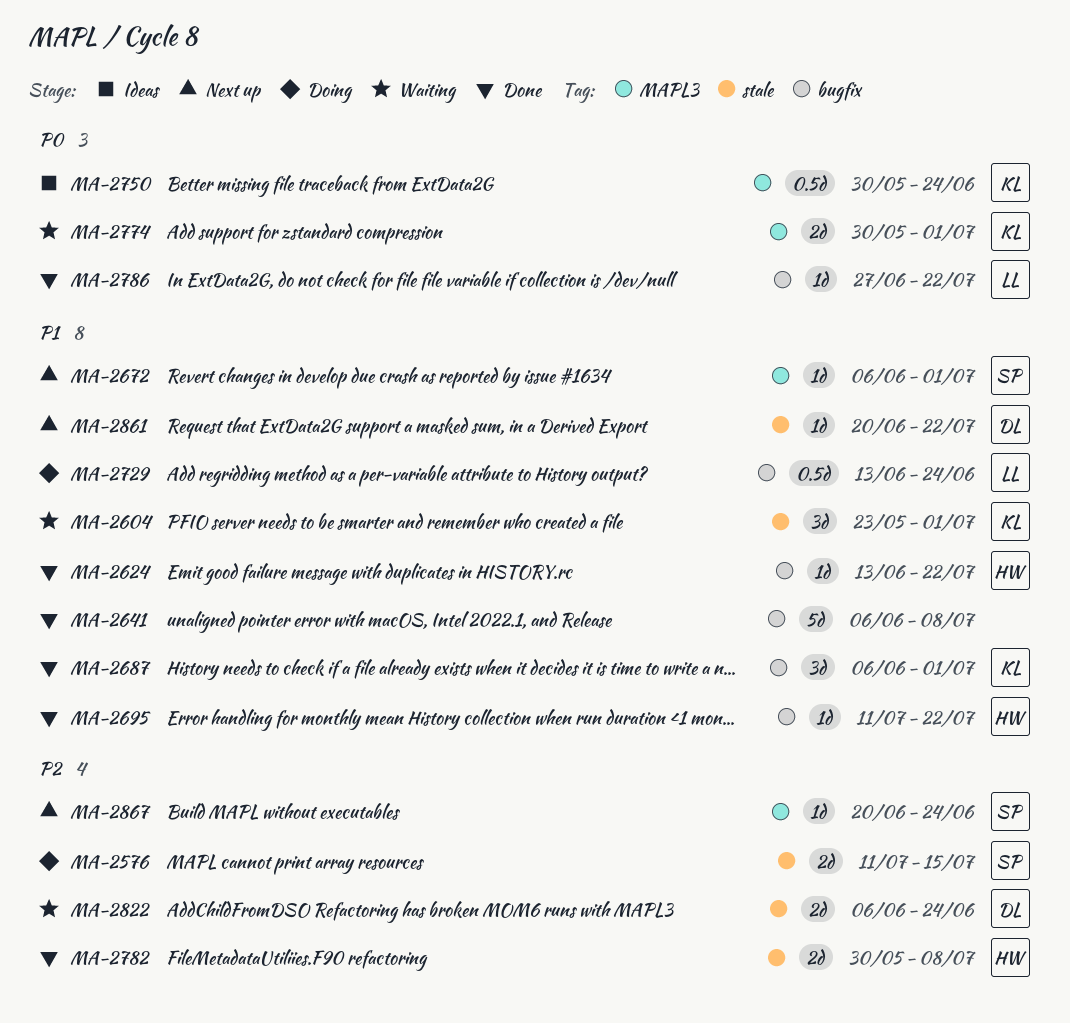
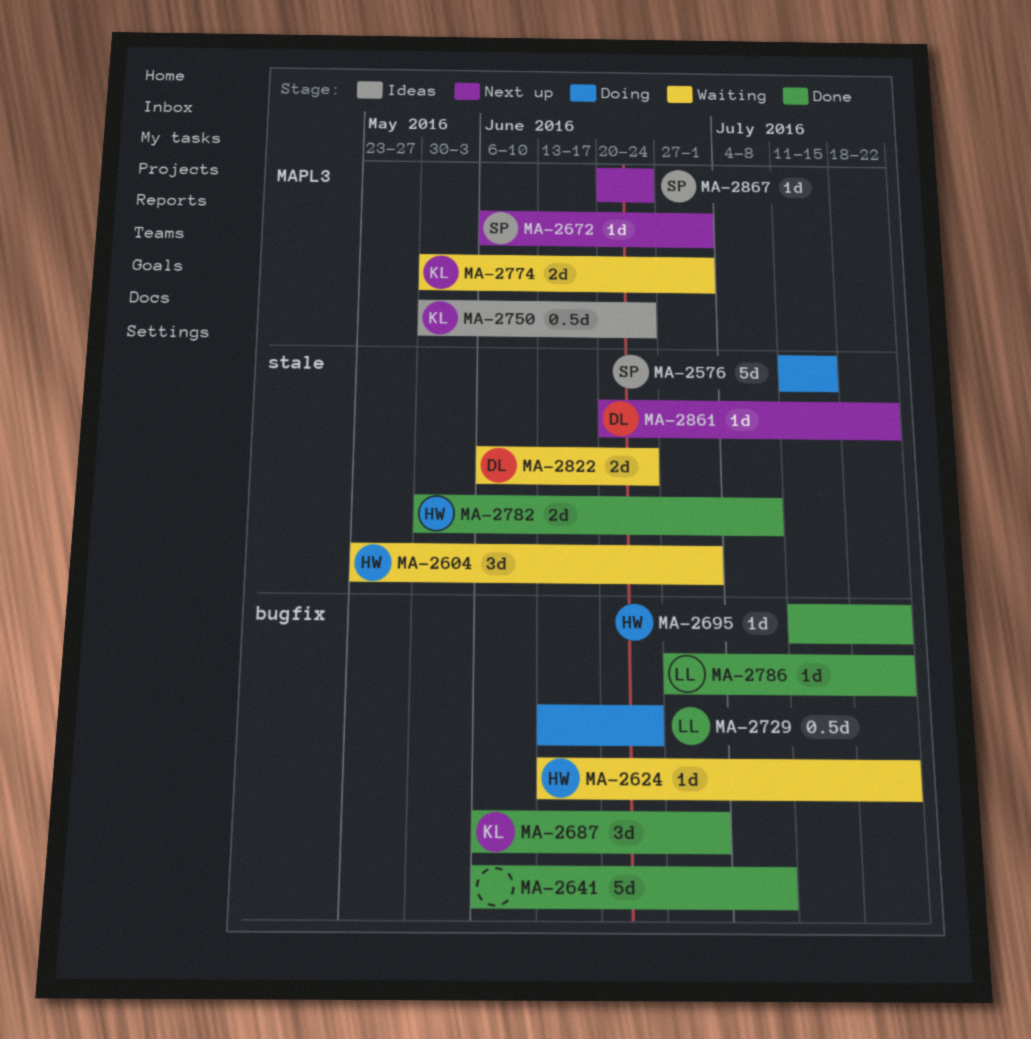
MA-2576, estimate: 2d -> 5d
MA-2604, owner: KL -> HW
MA-2624, status: Done -> Waiting

